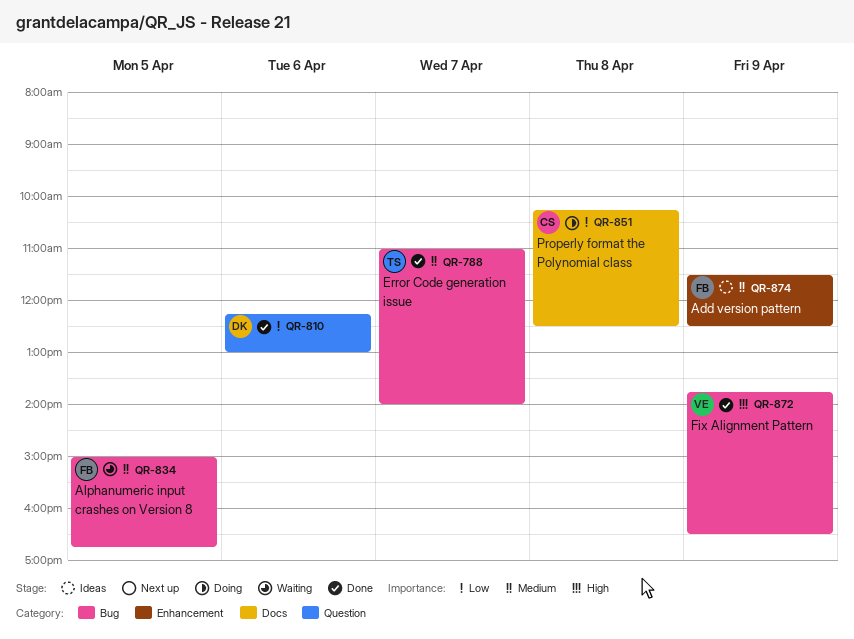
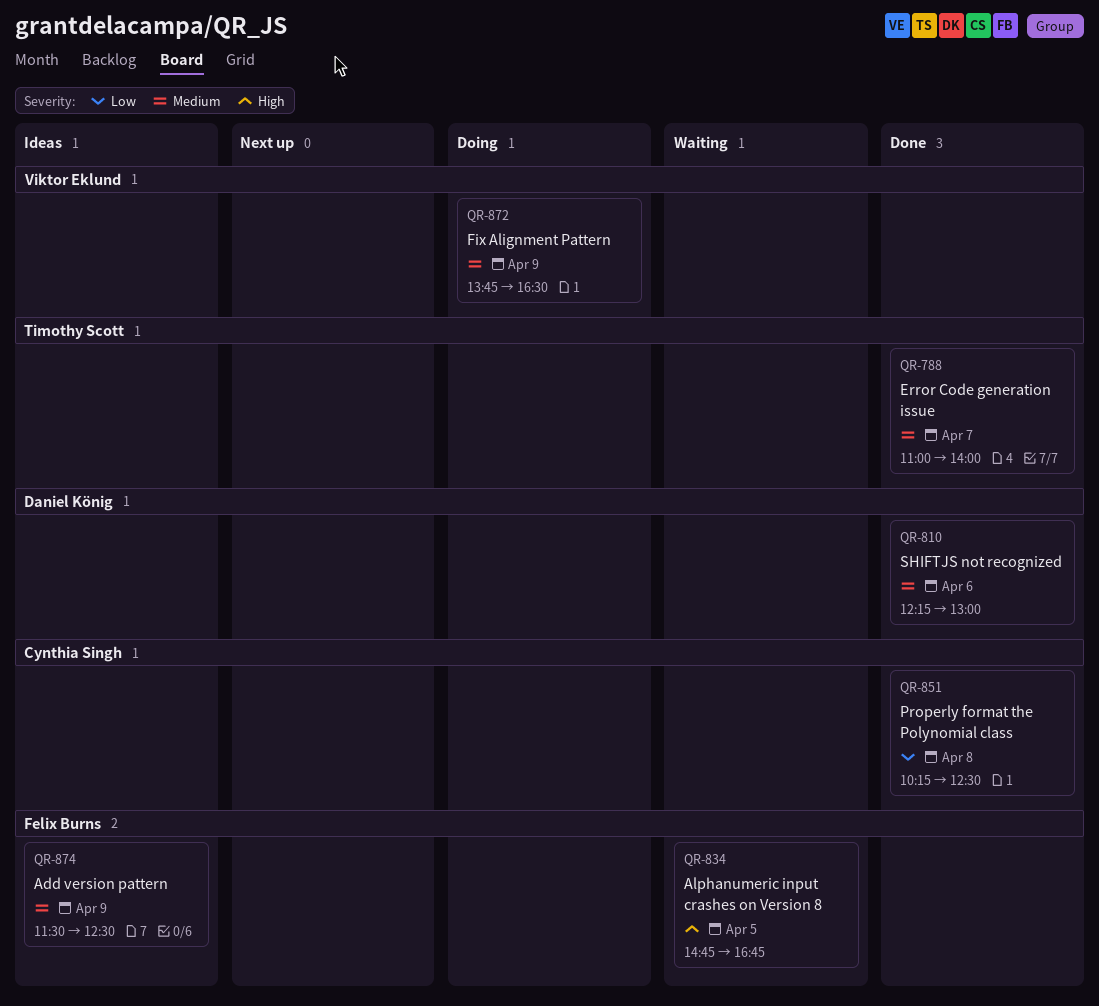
QR-810, priority: Low -> Medium
QR-834, priority: Medium -> High
QR-834, begins: 15:00 -> 14:45
QR-851, status: Doing -> Done
QR-872, status: Done -> Doing
QR-872, priority: High -> Medium

